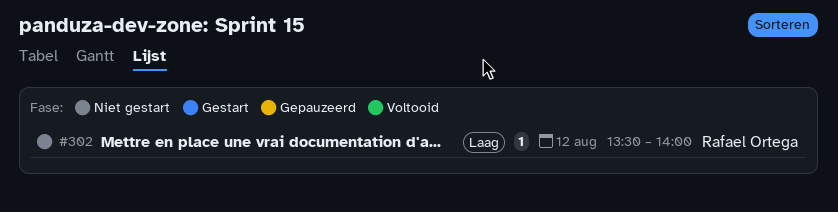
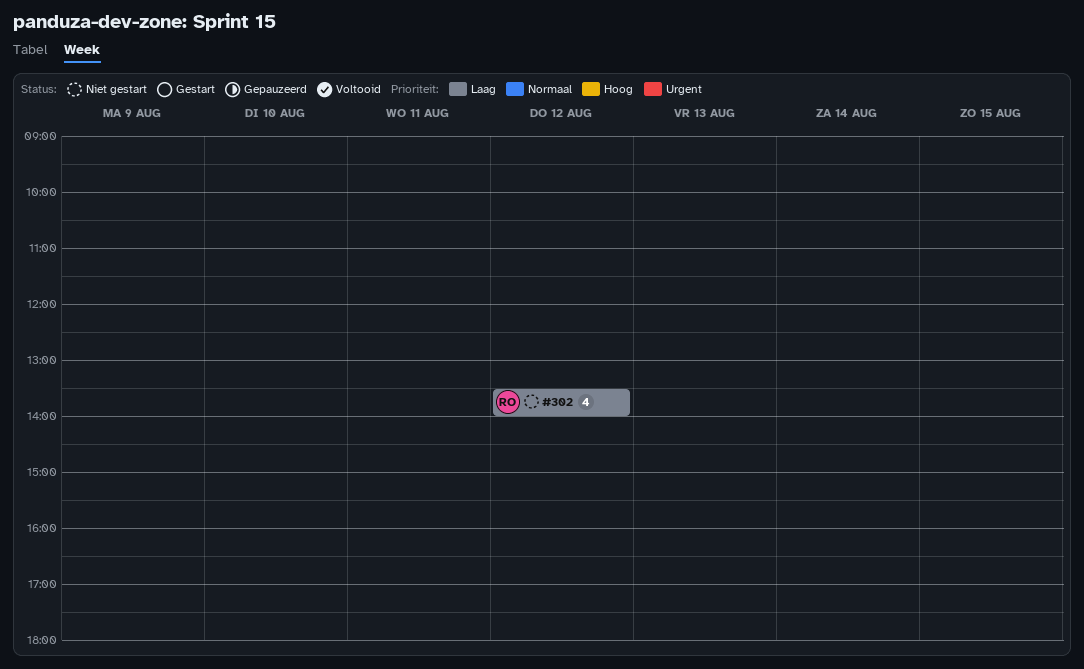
#302, estimate: 1 -> 4

